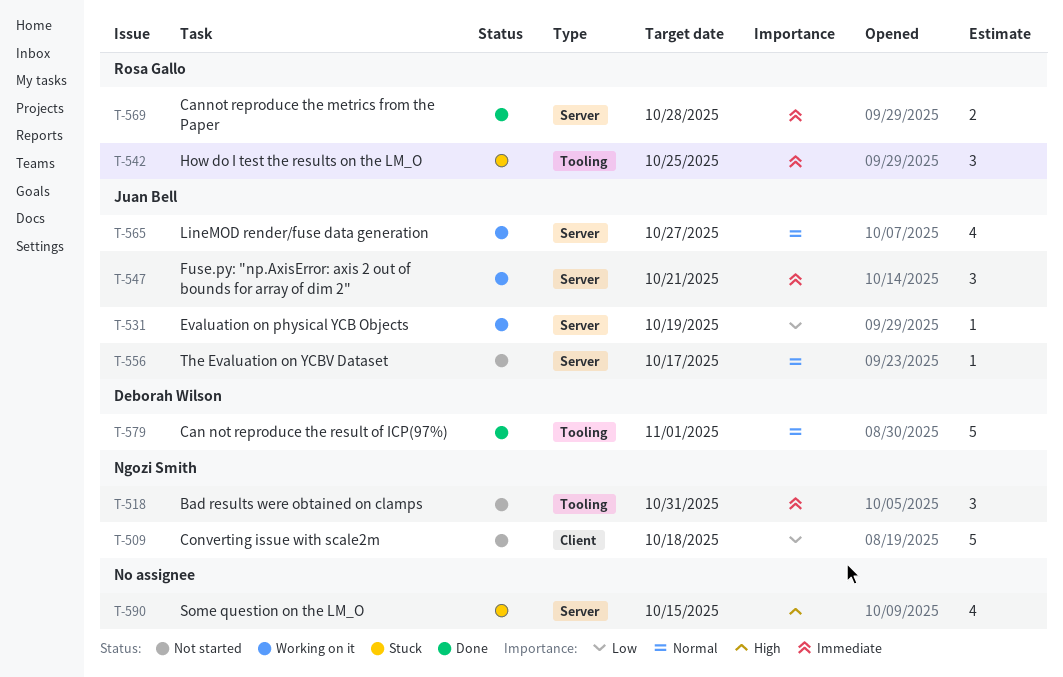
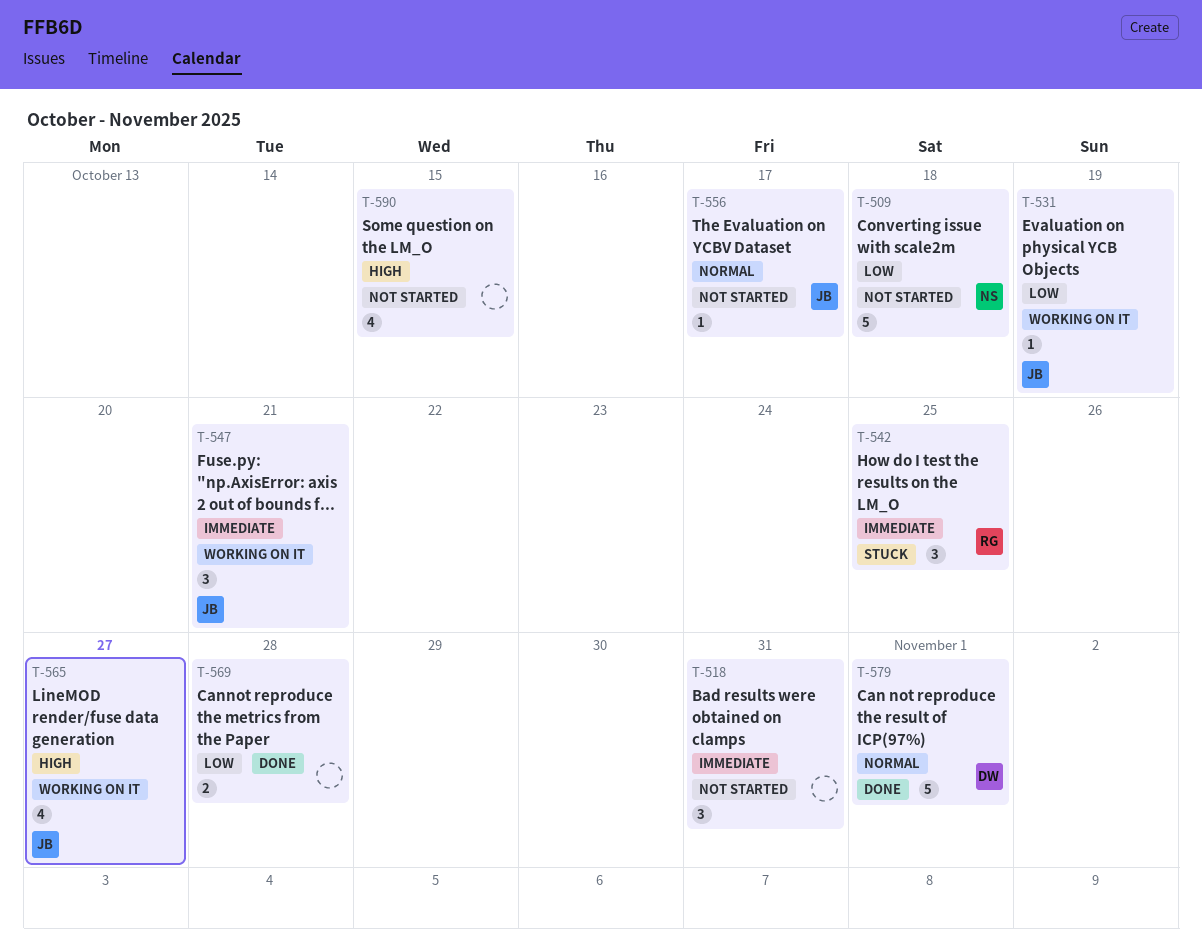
T-518, owner: Ngozi Smith -> none
T-565, priority: Normal -> High
T-569, owner: Rosa Gallo -> none
T-569, priority: Immediate -> Low
T-590, status: Stuck -> Not started

